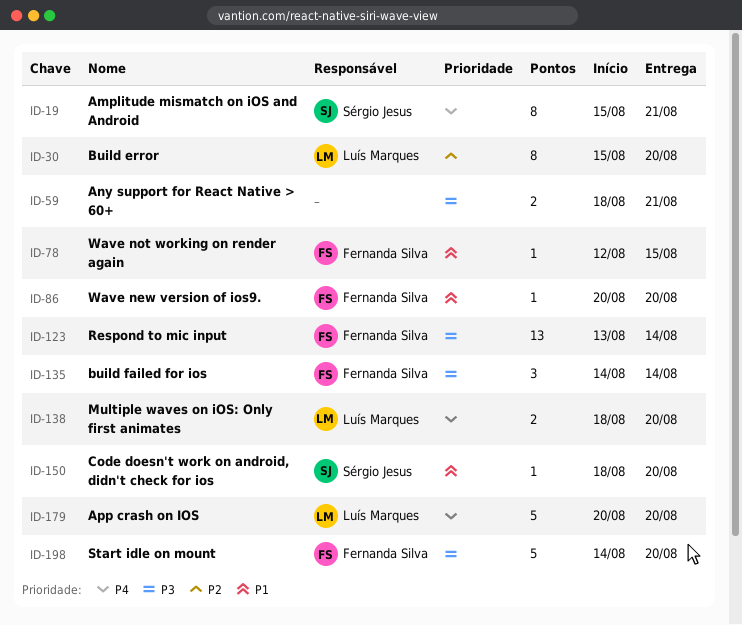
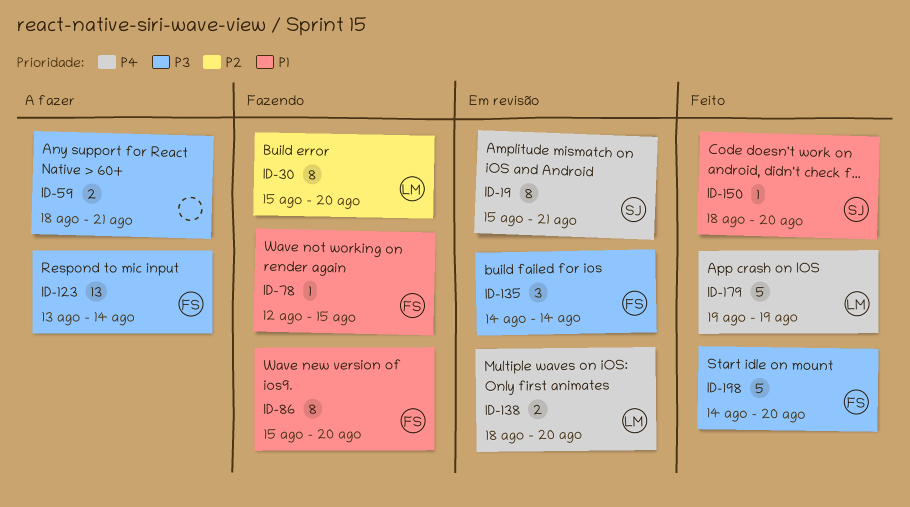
ID-86, estimate: 1 -> 8
ID-86, start: Aug 20 -> Aug 15
ID-179, start: Aug 20 -> Aug 19
ID-179, due: Aug 20 -> Aug 19

